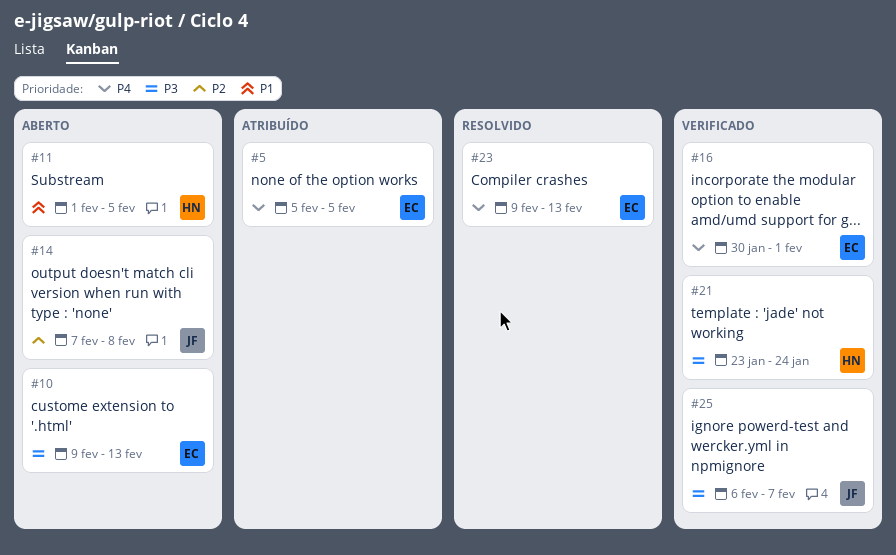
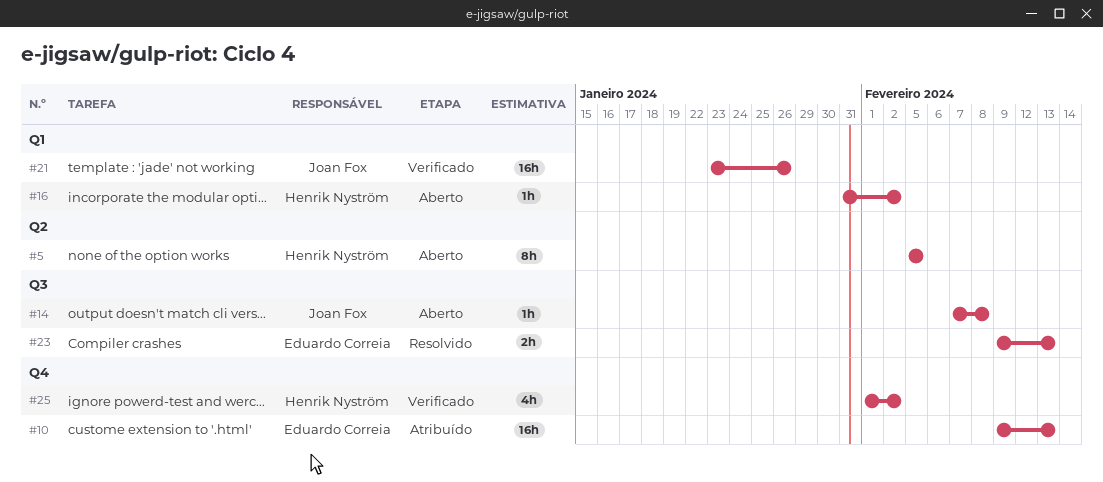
#5, status: Atribuído -> Aberto
#5, owner: Eduardo Correia -> Henrik Nyström
#10, status: Aberto -> Atribuído
#11: present -> none
#16, status: Verificado -> Aberto
#16, owner: Eduardo Correia -> Henrik Nyström
#16, start: Jan 30 -> Jan 31
#16, due: Feb 1 -> Feb 2
#21, owner: Henrik Nyström -> Joan Fox
#21, due: Jan 24 -> Jan 26
#25, owner: Joan Fox -> Henrik Nyström
#25, start: Feb 6 -> Feb 1
#25, due: Feb 7 -> Feb 2

